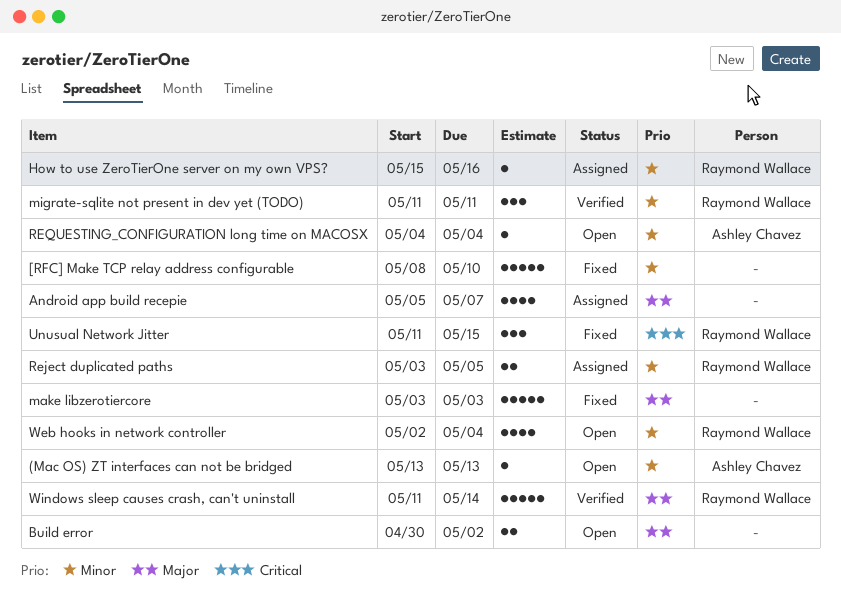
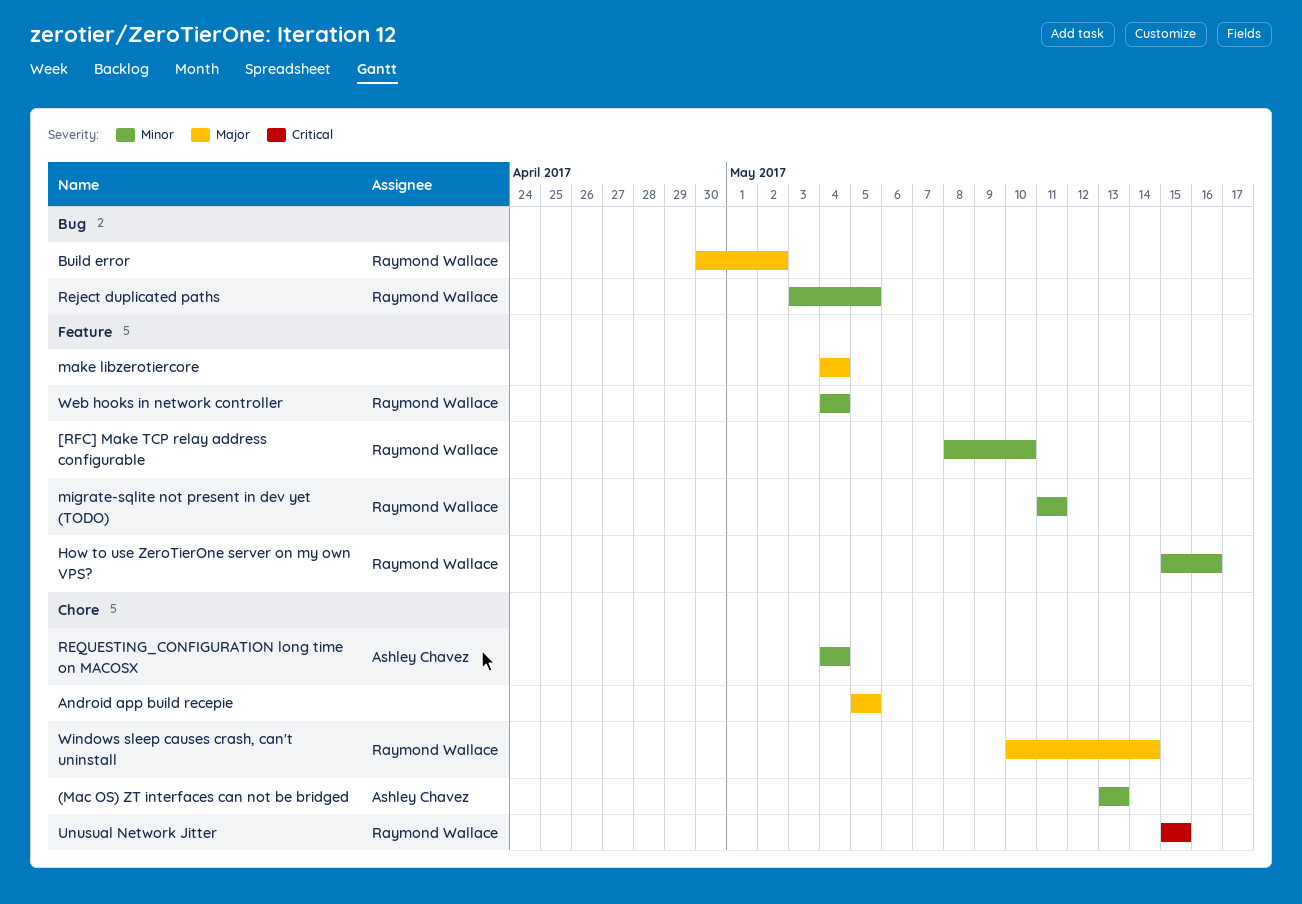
[RFC] Make TCP relay address configurable, owner: none -> Raymond Wallace
Android app build recepie, due: May 7 -> May 5
Build error, owner: none -> Raymond Wallace
make libzerotiercore, start: May 3 -> May 4
make libzerotiercore, due: May 3 -> May 4
Unusual Network Jitter, start: May 11 -> May 15
Web hooks in network controller, start: May 2 -> May 4
Windows sleep causes crash, can't uninstall, start: May 11 -> May 10

